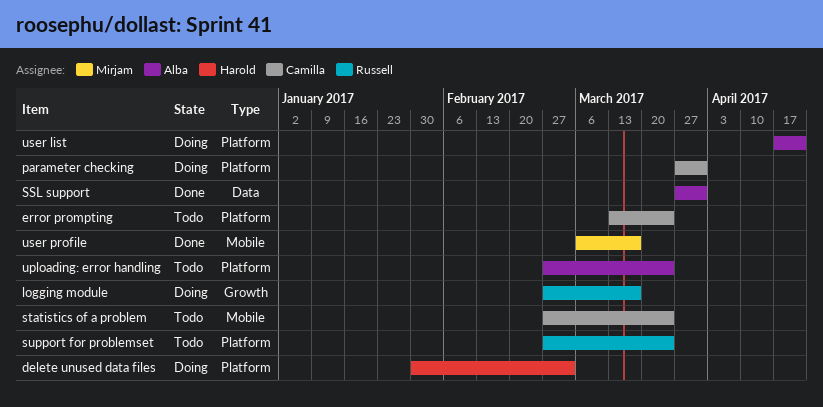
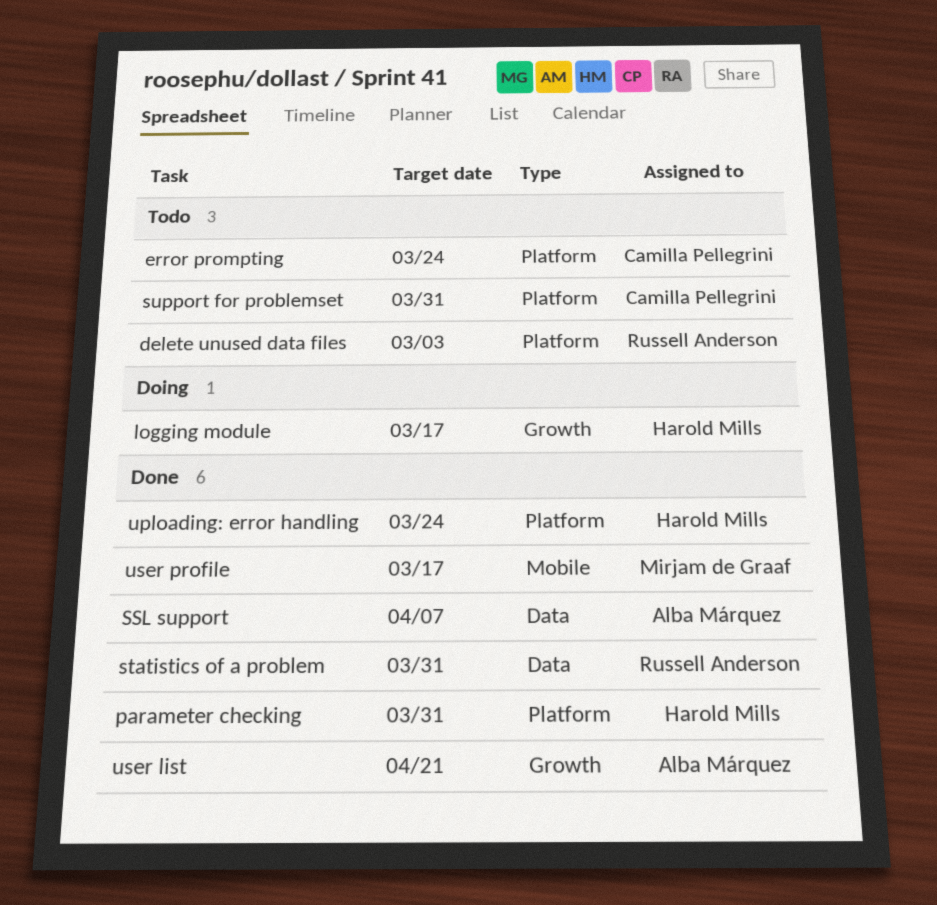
delete unused data files, status: Doing -> Todo
delete unused data files, owner: Harold Mills -> Russell Anderson
logging module, owner: Russell Anderson -> Harold Mills
parameter checking, status: Doing -> Done
parameter checking, owner: Camilla Pellegrini -> Harold Mills
SSL support, due: Mar 31 -> Apr 7
statistics of a problem, status: Todo -> Done
statistics of a problem, owner: Camilla Pellegrini -> Russell Anderson
statistics of a problem, label: Mobile -> Data
statistics of a problem, due: Mar 24 -> Mar 31
support for problemset, owner: Russell Anderson -> Camilla Pellegrini
support for problemset, due: Mar 24 -> Mar 31
uploading: error handling, status: Todo -> Done
uploading: error handling, owner: Alba Márquez -> Harold Mills
user list, status: Doing -> Done
user list, label: Platform -> Growth

